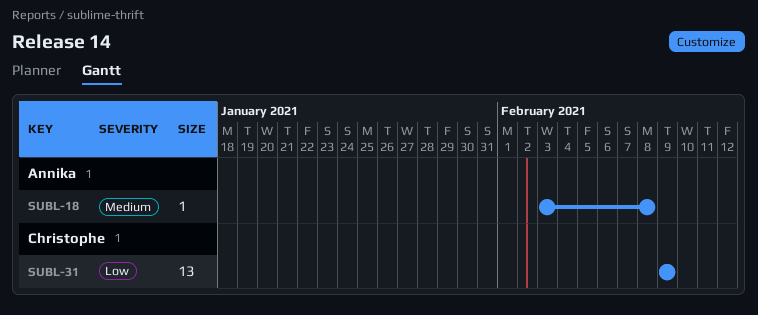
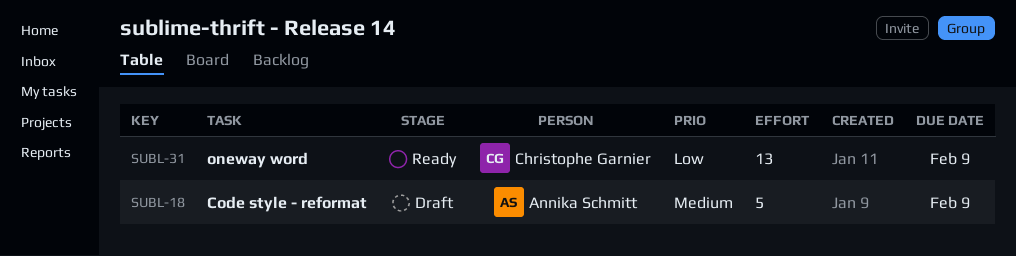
SUBL-18, estimate: 1 -> 5
SUBL-18, due: Feb 8 -> Feb 9

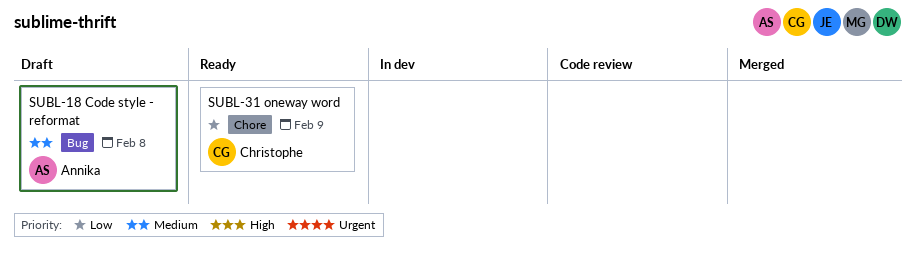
SUBL-18, due: Feb 9 -> Feb 8

